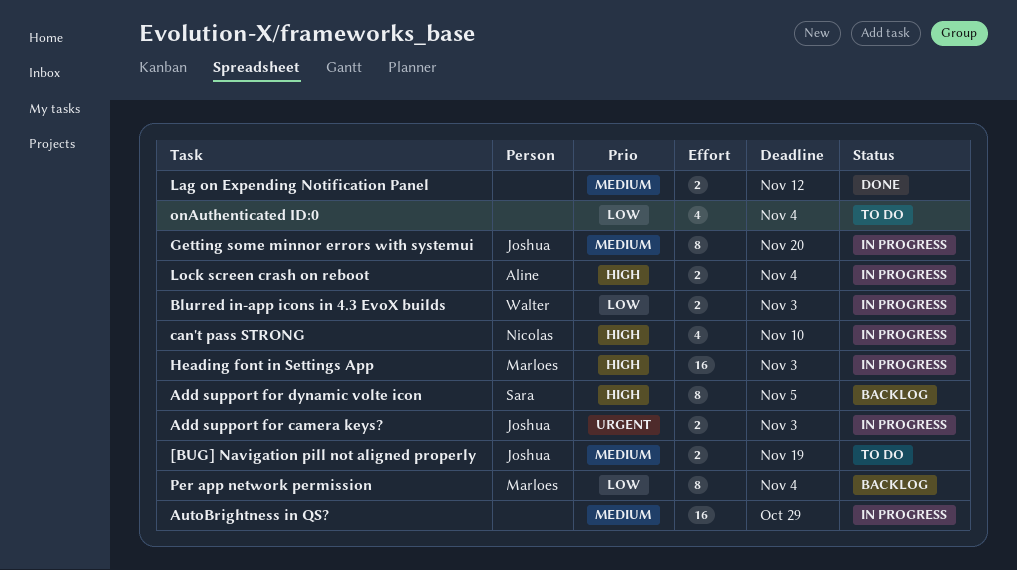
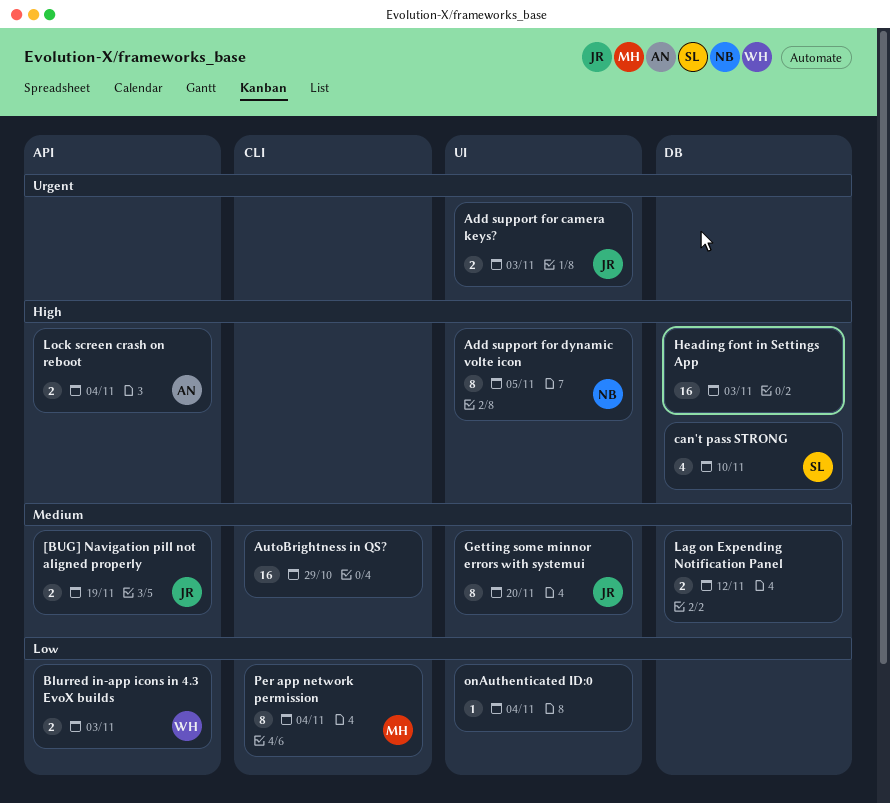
Add support for dynamic volte icon, owner: Sara -> Nicolas
can't pass STRONG, owner: Nicolas -> Sara
Heading font in Settings App, owner: Marloes -> none
onAuthenticated ID:0, estimate: 4 -> 1

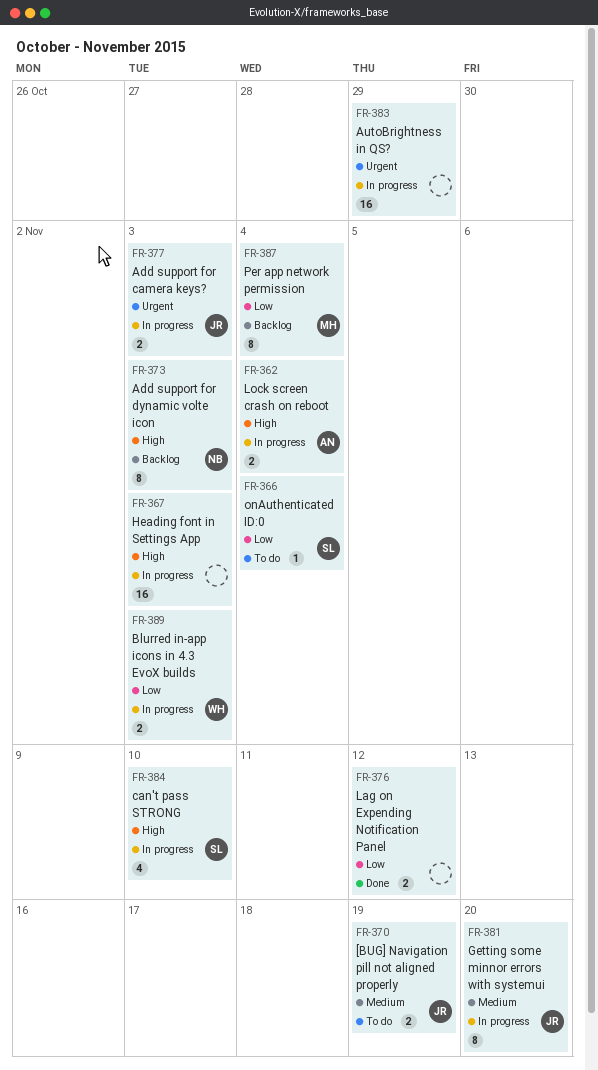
Add support for dynamic volte icon, due: Nov 5 -> Nov 3
AutoBrightness in QS?, priority: Medium -> Urgent
Lag on Expending Notification Panel, priority: Medium -> Low
onAuthenticated ID:0, owner: none -> SL

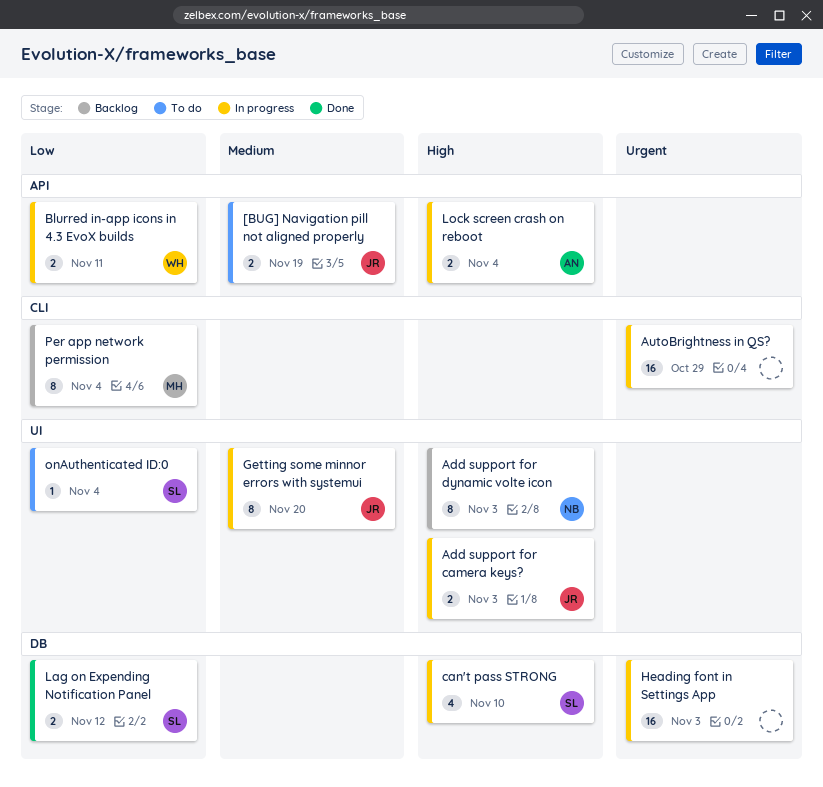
Add support for camera keys?, priority: Urgent -> High
Blurred in-app icons in 4.3 EvoX builds, due: Nov 3 -> Nov 11
Heading font in Settings App, priority: High -> Urgent
Lag on Expending Notification Panel, owner: none -> SL

